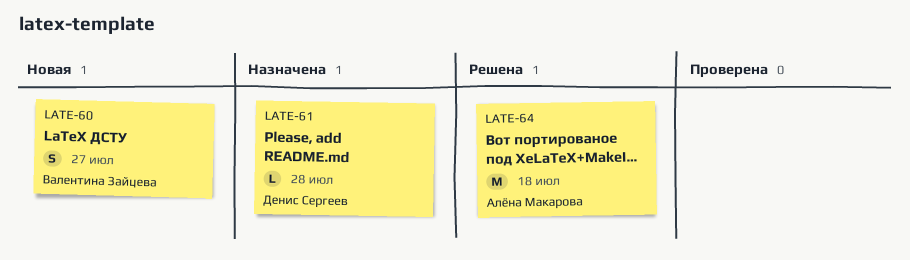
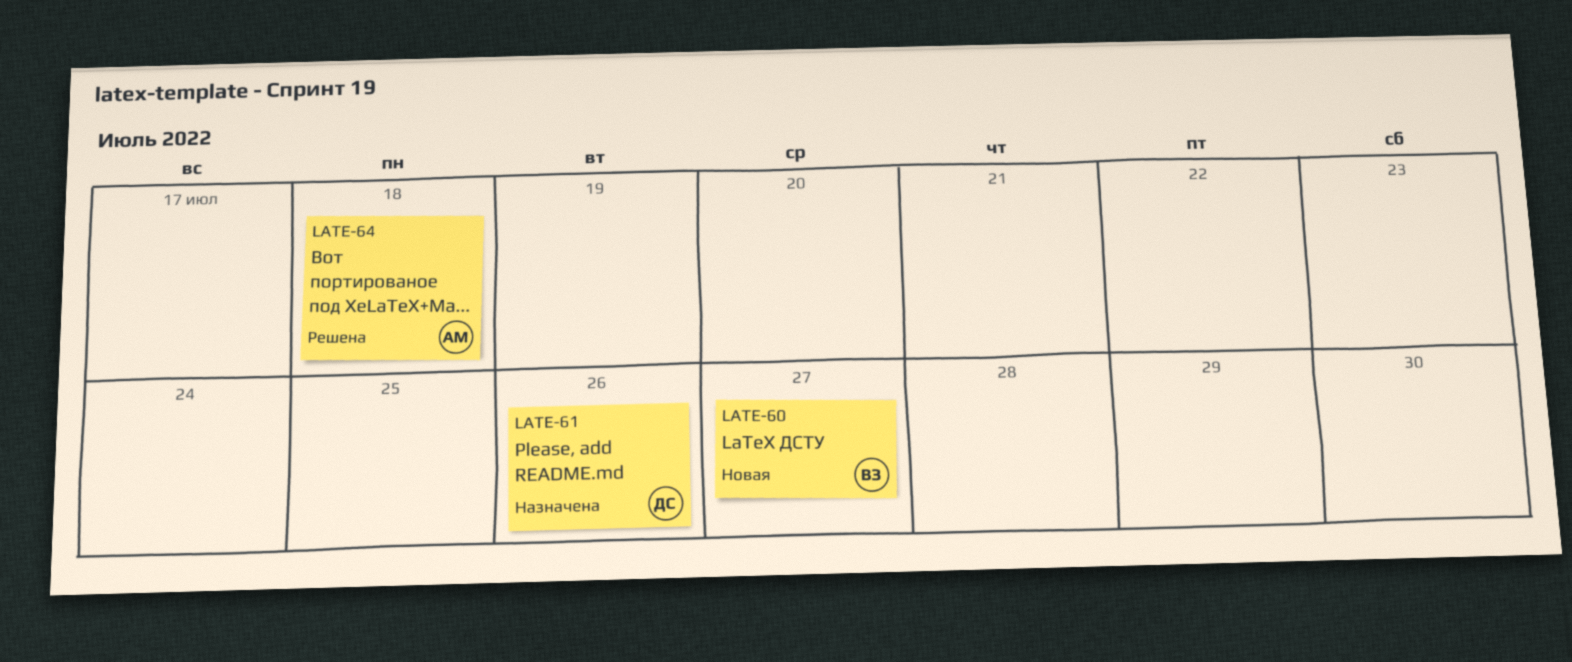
LATE-61, due: Jul 28 -> Jul 26

